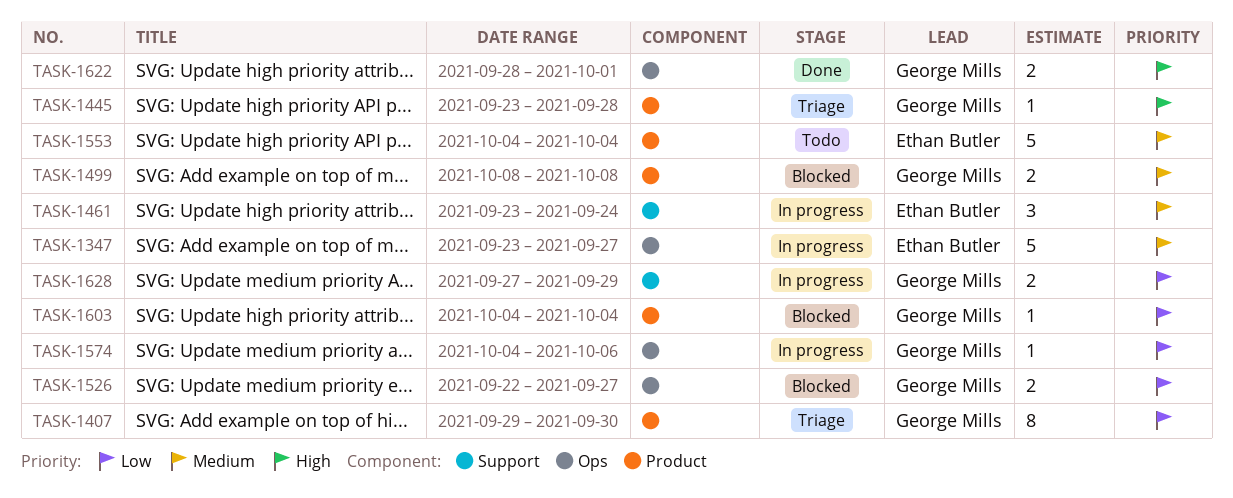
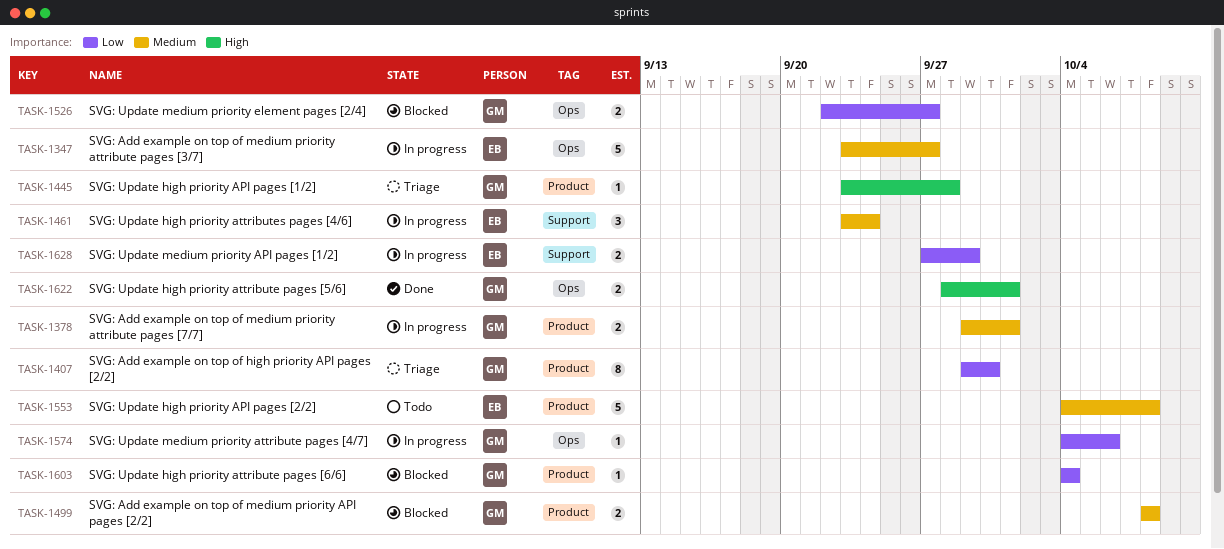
TASK-1378: none -> present
TASK-1553, due: Oct 4 -> Oct 8
TASK-1628, owner: George Mills -> Ethan Butler

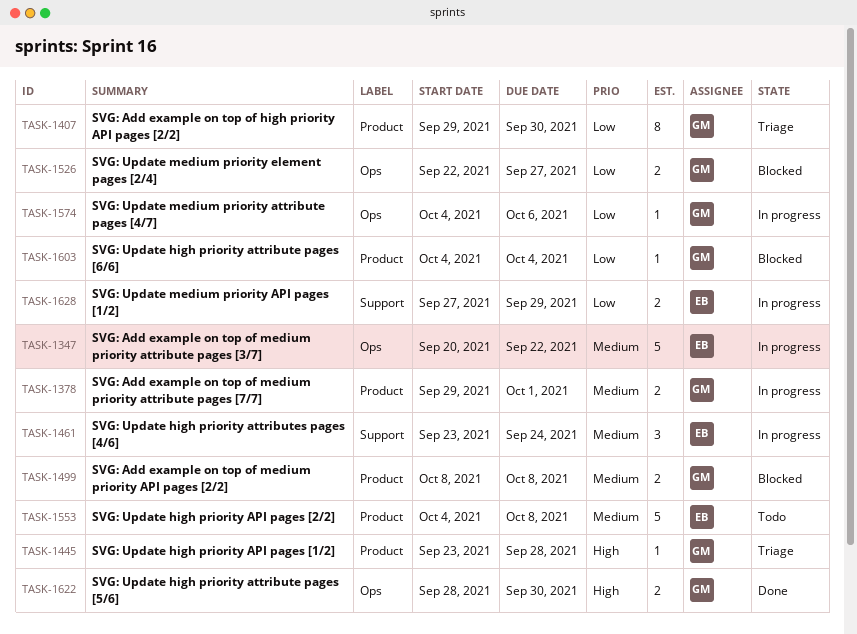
TASK-1347, start: Sep 23 -> Sep 20
TASK-1347, due: Sep 27 -> Sep 22
TASK-1622, due: Oct 1 -> Sep 30

